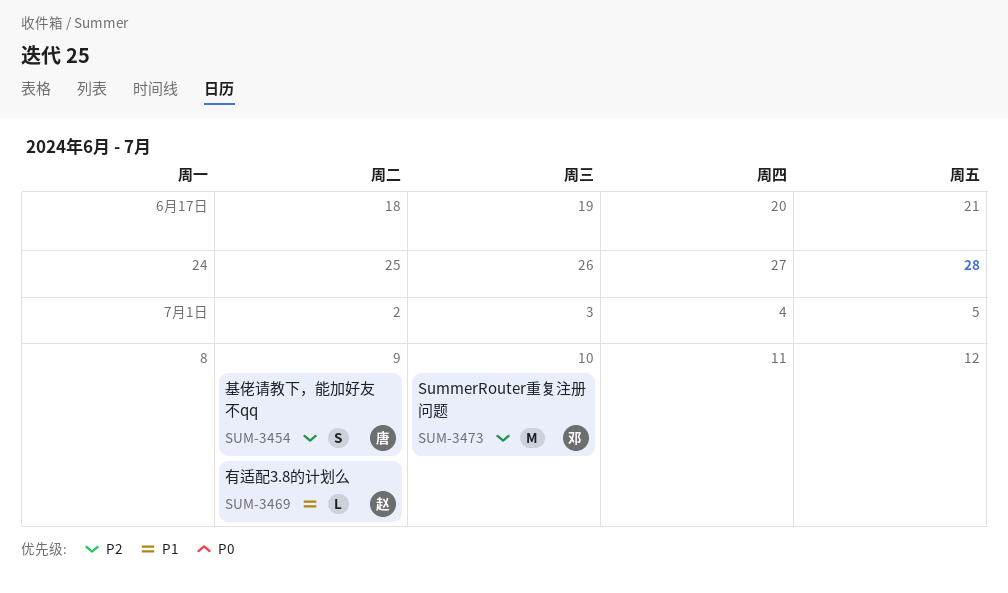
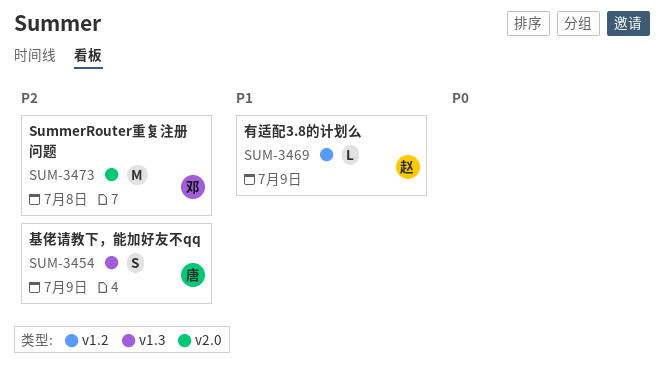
SUM-3473, due: Jul 10 -> Jul 8

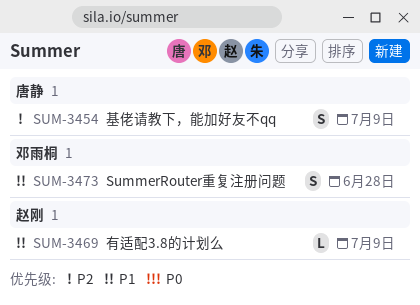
SUM-3473, priority: P2 -> P1
SUM-3473, estimate: M -> S
SUM-3473, due: Jul 8 -> Jun 28

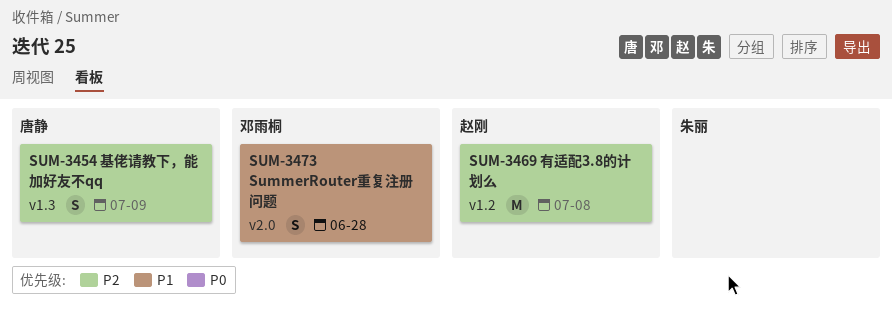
SUM-3469, priority: P1 -> P2
SUM-3469, estimate: L -> M
SUM-3469, due: Jul 9 -> Jul 8

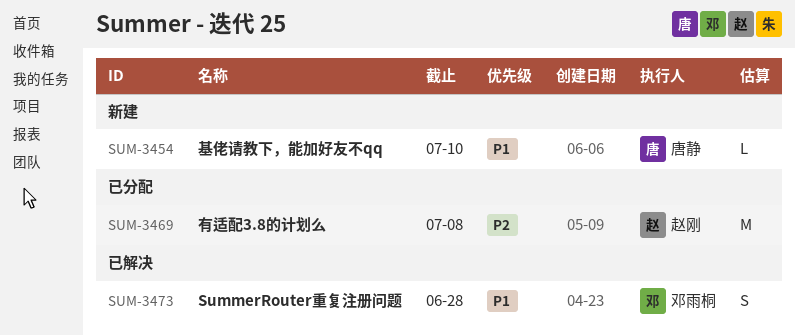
SUM-3454, priority: P2 -> P1
SUM-3454, estimate: S -> L
SUM-3454, due: Jul 9 -> Jul 10

